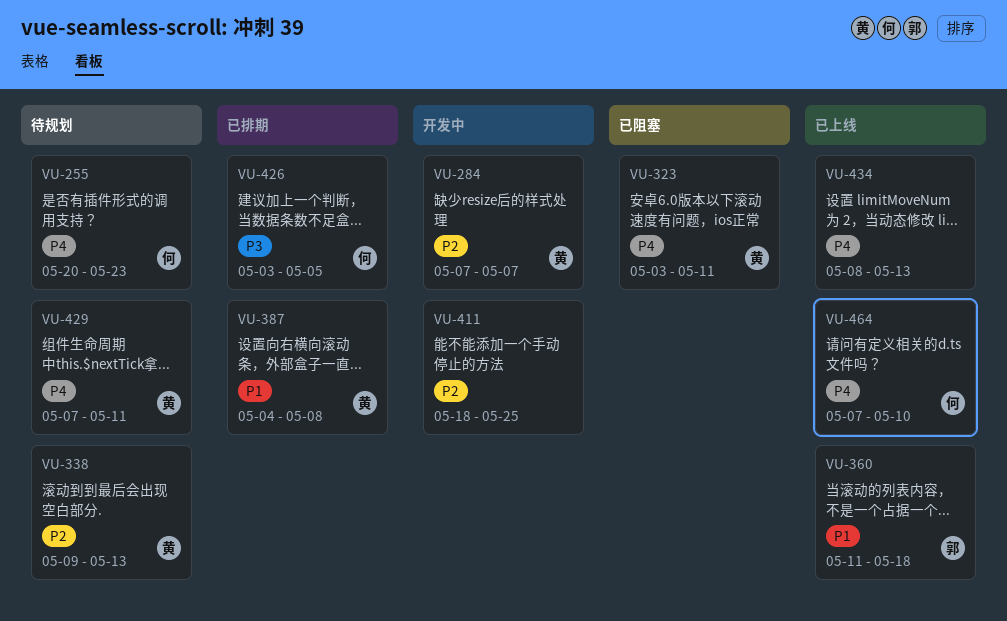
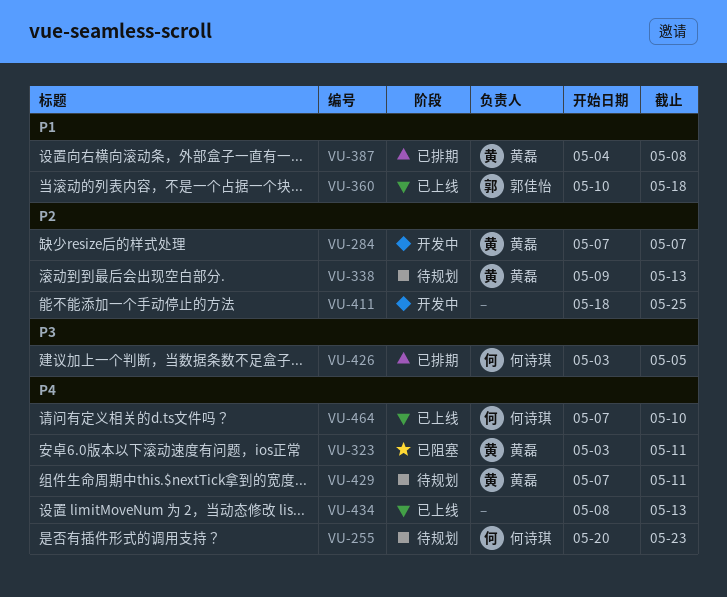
VU-360, start: May 11 -> May 10

